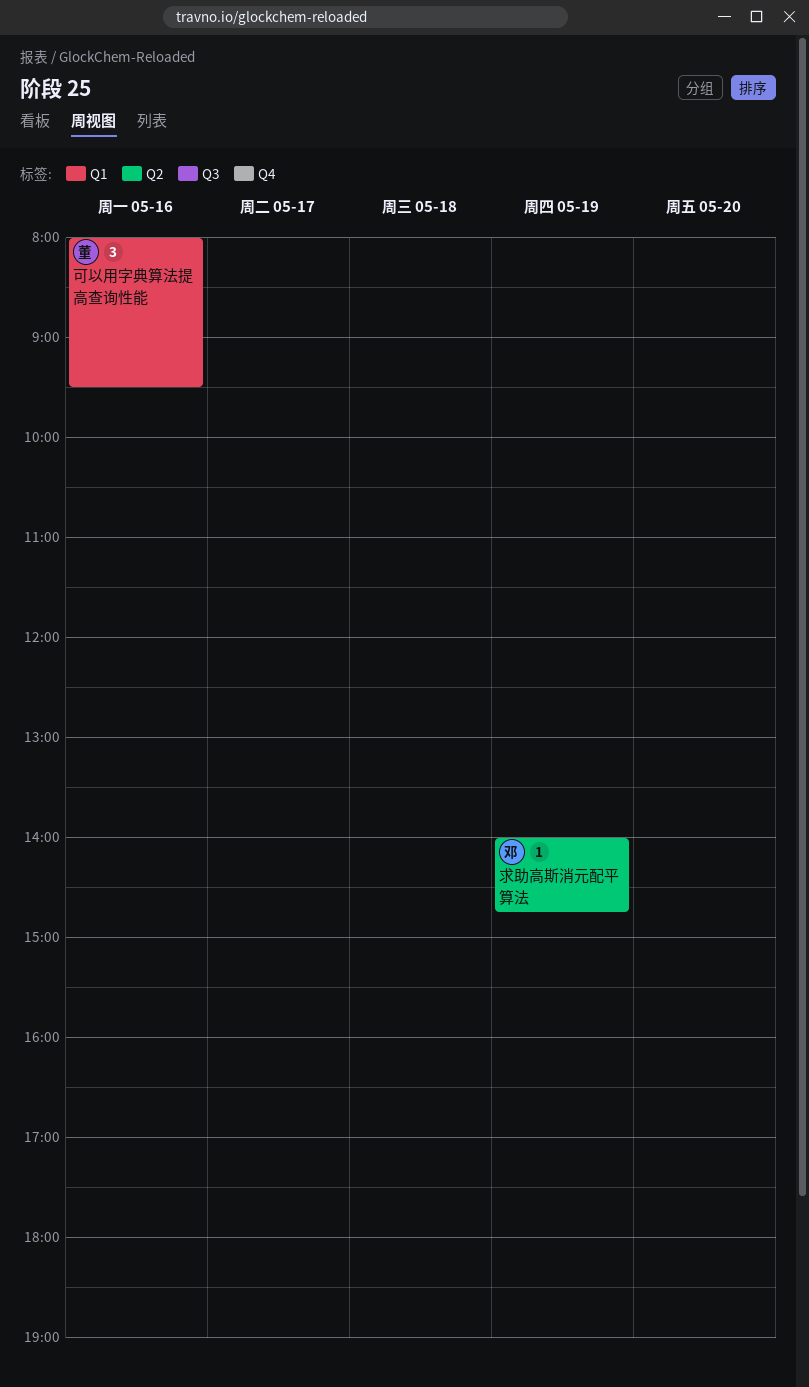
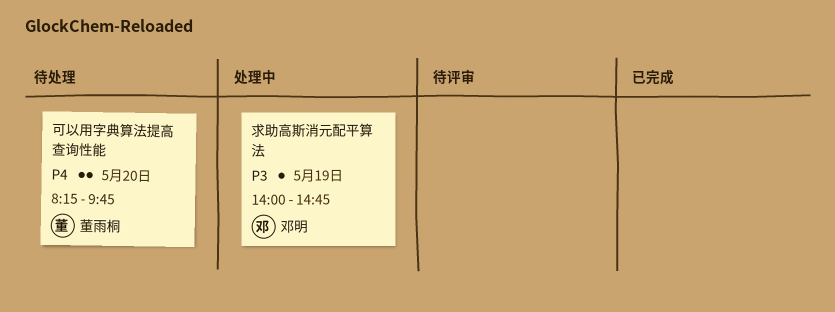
可以用字典算法提高查询性能, estimate: 3 -> 2
可以用字典算法提高查询性能, day: May 16 -> May 20
可以用字典算法提高查询性能, begins: 08:00 -> 08:15
可以用字典算法提高查询性能, ends: 09:30 -> 09:45

